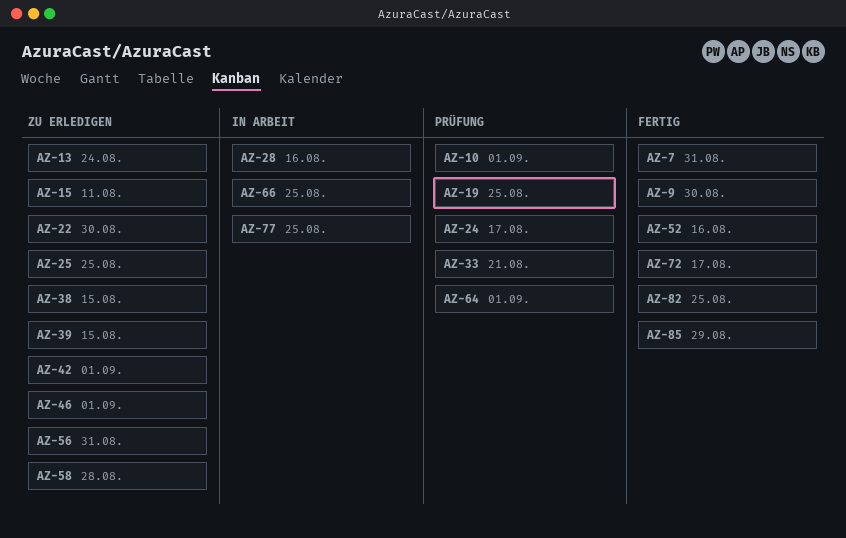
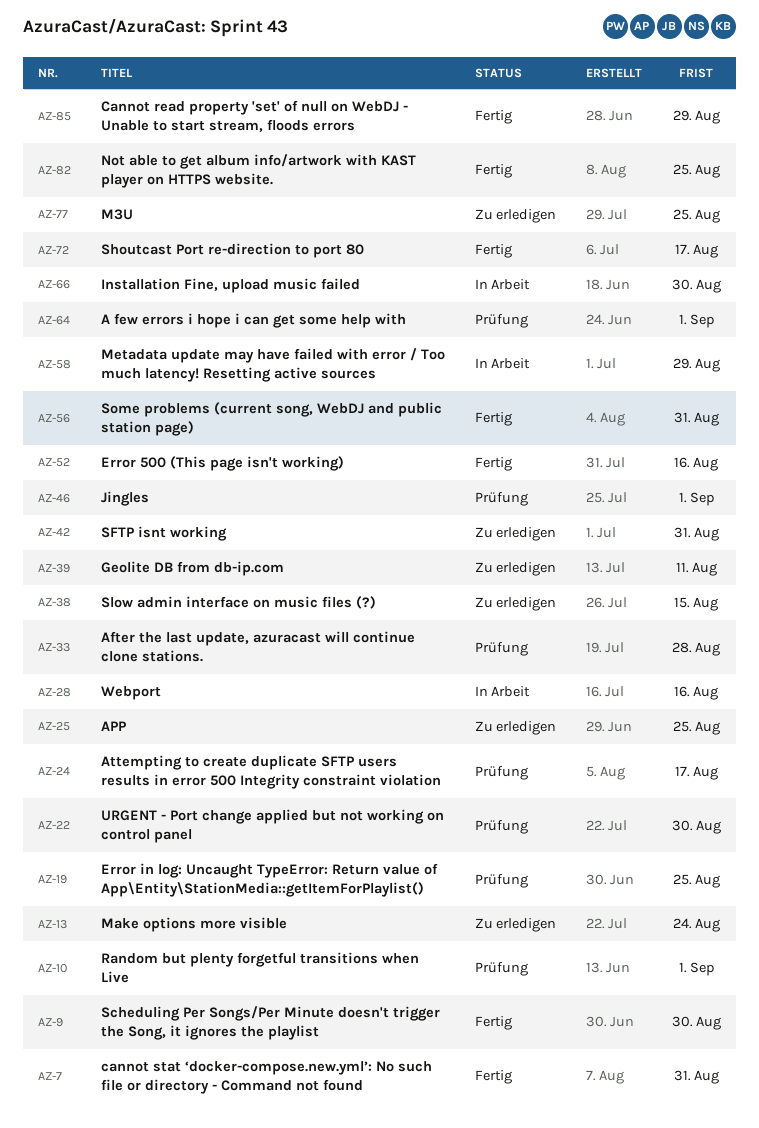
AZ-15: present -> none
AZ-22, status: Zu erledigen -> Prüfung
AZ-33, due: Aug 21 -> Aug 28
AZ-39, due: Aug 15 -> Aug 11
AZ-42, due: Sep 1 -> Aug 31
AZ-46, status: Zu erledigen -> Prüfung
AZ-56, status: Zu erledigen -> Fertig
AZ-58, status: Zu erledigen -> In Arbeit
AZ-58, due: Aug 28 -> Aug 29
AZ-66, due: Aug 25 -> Aug 30
AZ-77, status: In Arbeit -> Zu erledigen

